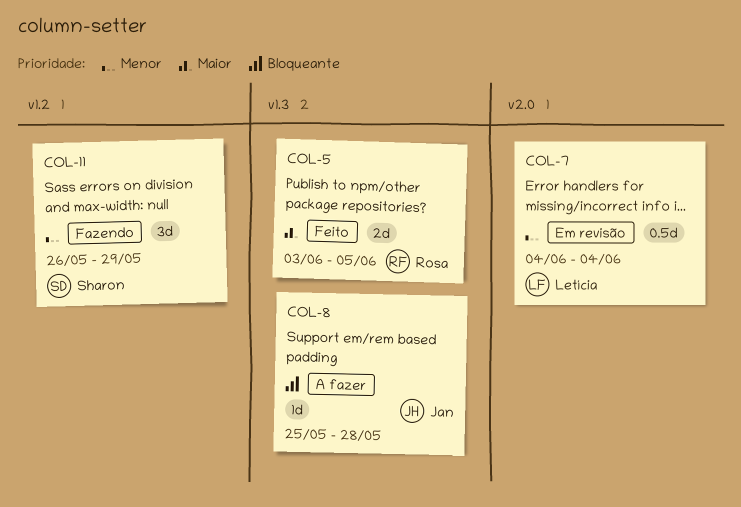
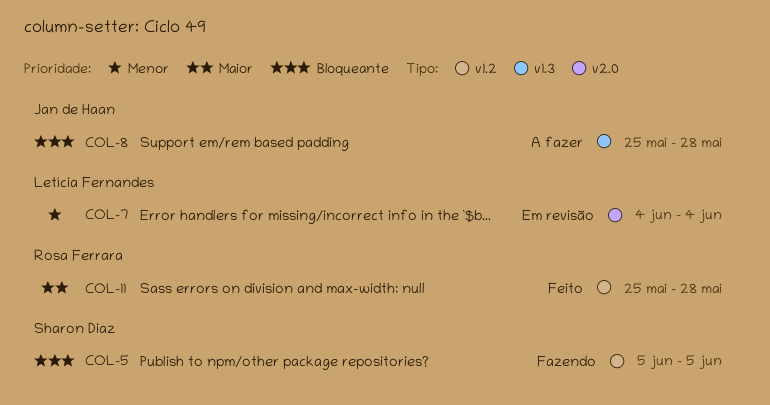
COL-5, status: Feito -> Fazendo
COL-5, owner: Rosa Ferrara -> Sharon Diaz
COL-5, priority: Maior -> Bloqueante
COL-5, label: v1.3 -> v1.2
COL-5, start: Jun 3 -> Jun 5
COL-11, status: Fazendo -> Feito
COL-11, owner: Sharon Diaz -> Rosa Ferrara
COL-11, priority: Menor -> Maior
COL-11, start: May 26 -> May 25
COL-11, due: May 29 -> May 28

